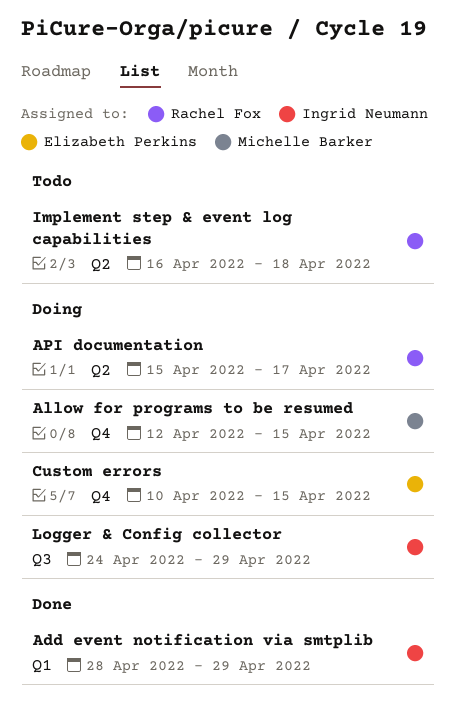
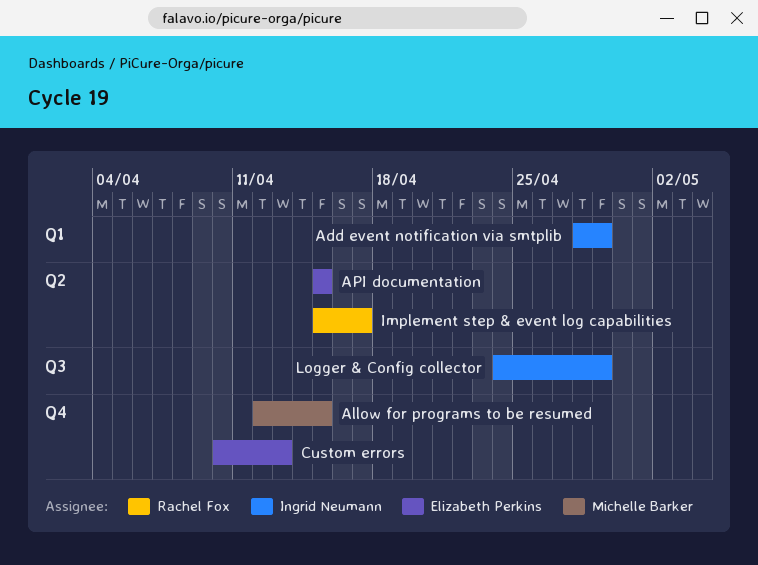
API documentation, owner: Rachel Fox -> Elizabeth Perkins
API documentation, due: Apr 17 -> Apr 15
Custom errors, due: Apr 15 -> Apr 13
Implement step & event log capabilities, start: Apr 16 -> Apr 15
Implement step & event log capabilities, due: Apr 18 -> Apr 17

